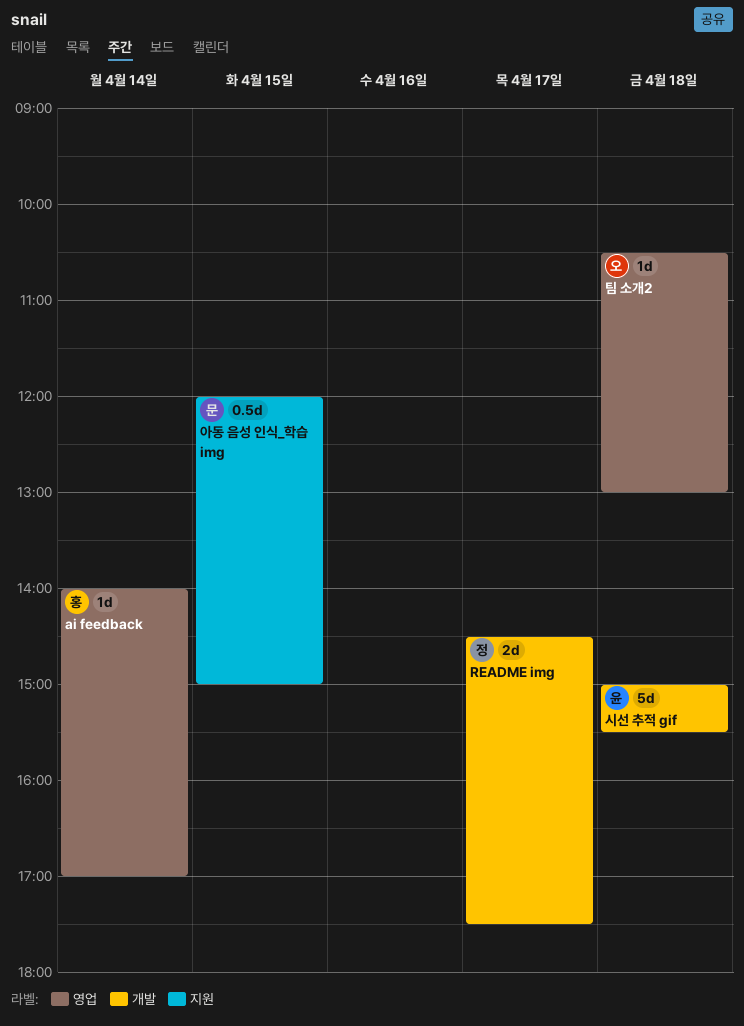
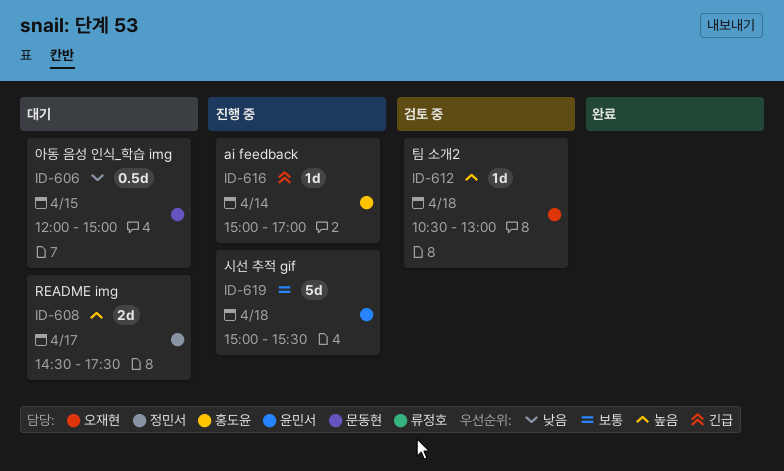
ai feedback, begins: 14:00 -> 15:00

